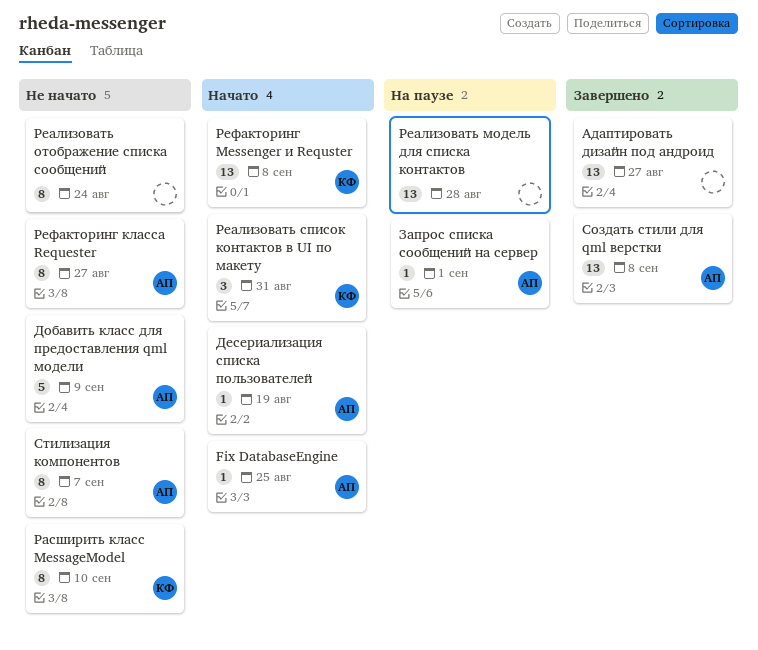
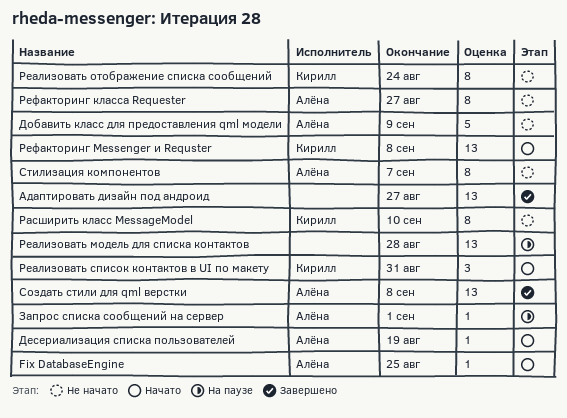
Реализовать отображение списка сообщений, owner: none -> Кирилл

